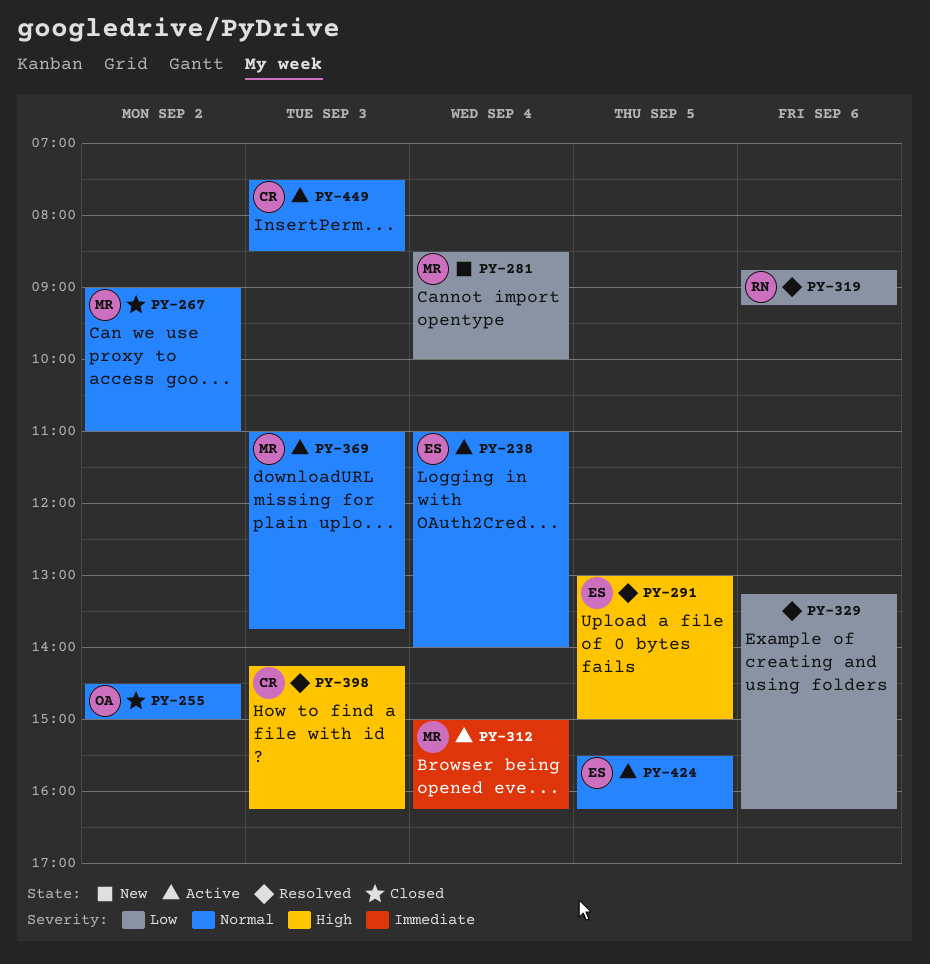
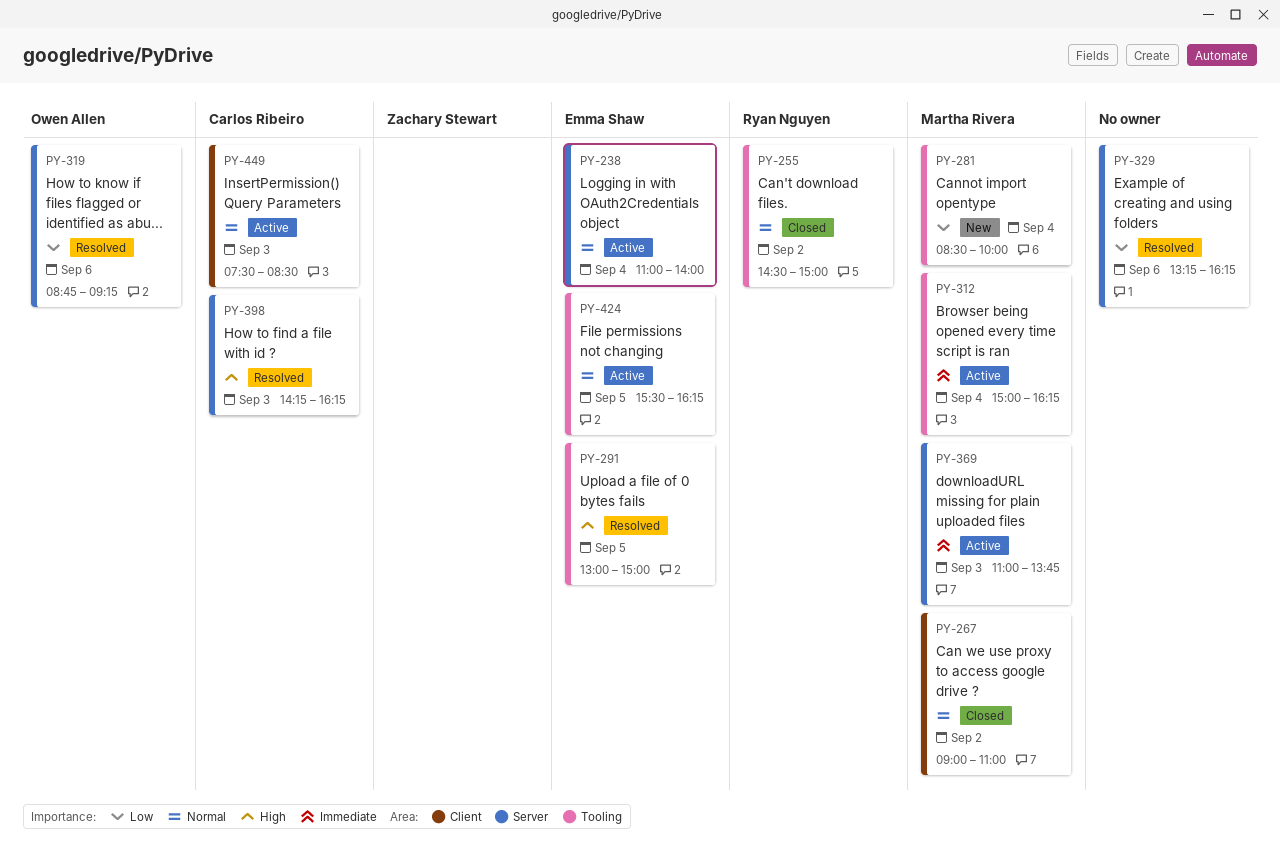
PY-255, owner: Owen Allen -> Ryan Nguyen
PY-319, owner: Ryan Nguyen -> Owen Allen
PY-369, priority: Normal -> Immediate

